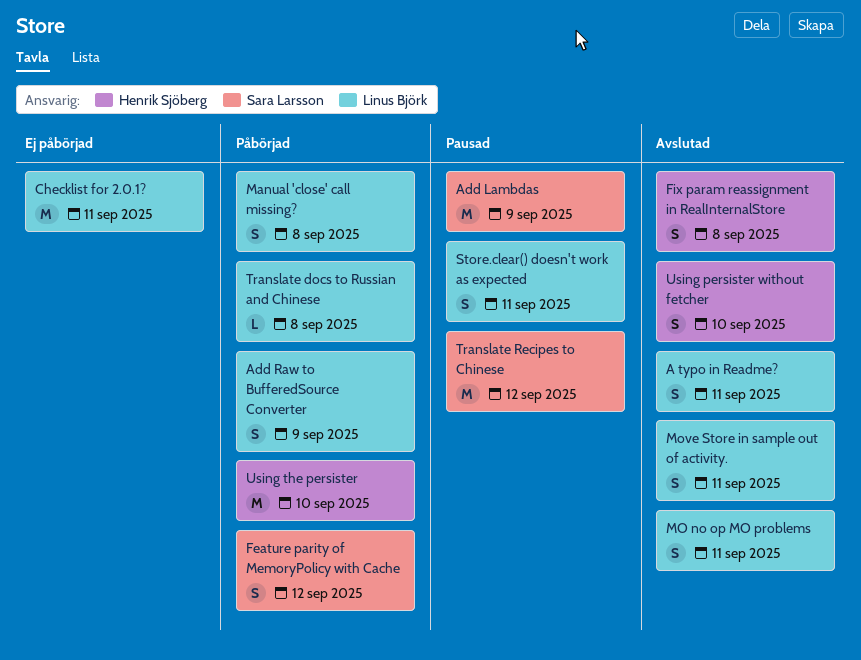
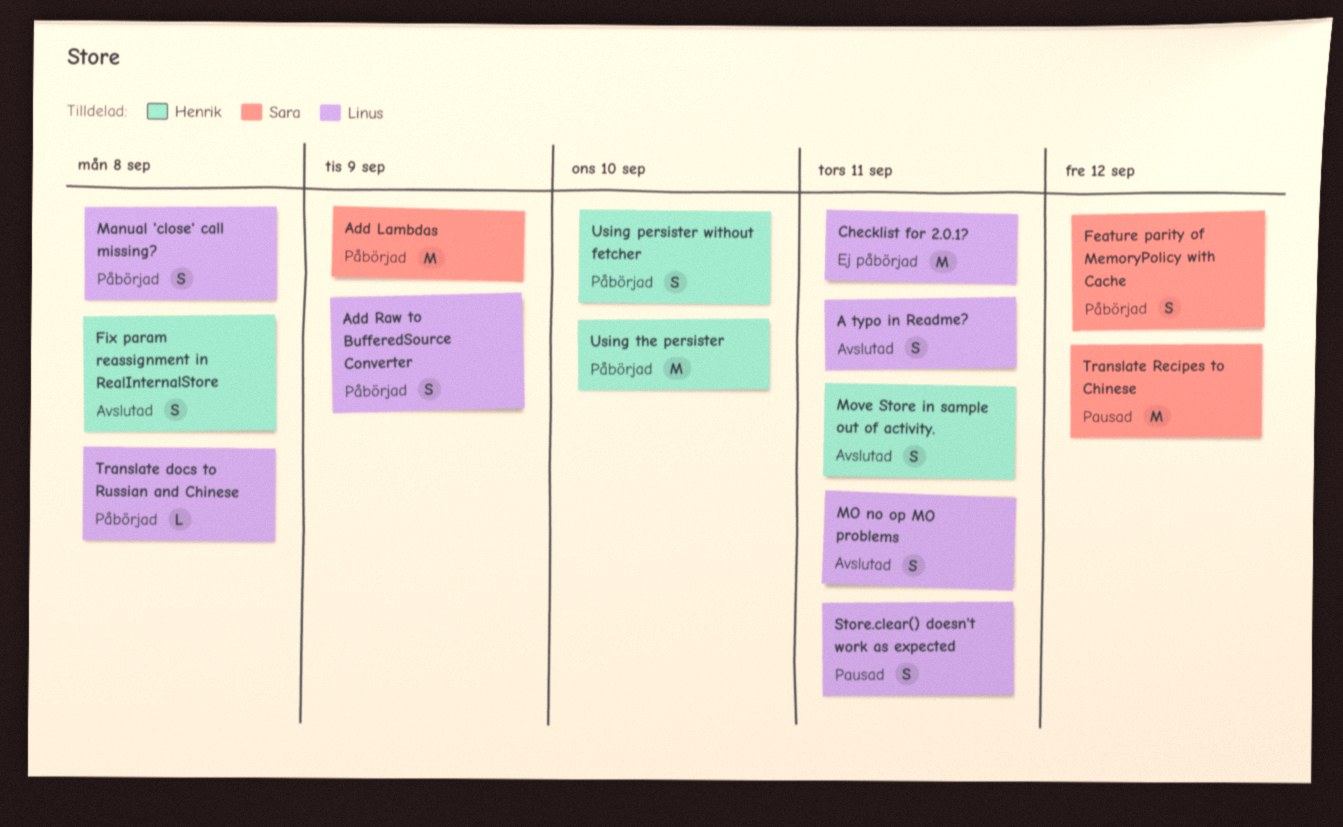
Add Lambdas, status: Pausad -> Påbörjad
Move Store in sample out of activity., owner: Linus Björk -> Henrik Sjöberg
Using persister without fetcher, status: Avslutad -> Påbörjad

